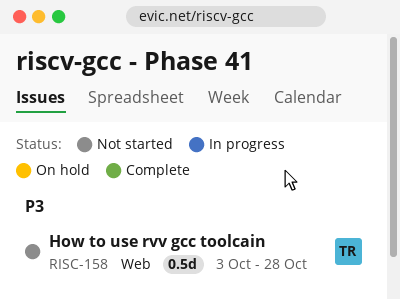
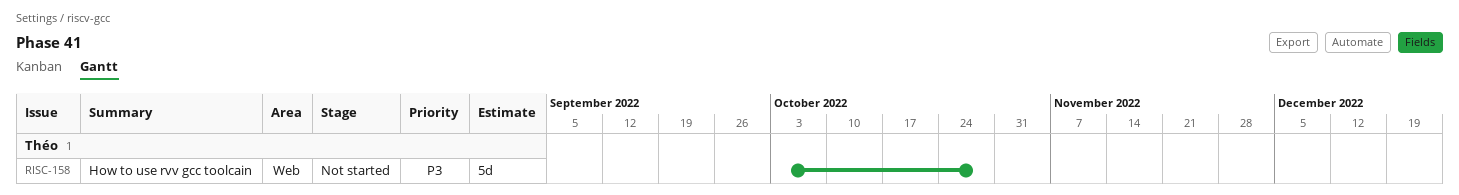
RISC-158, estimate: 0.5d -> 5d

